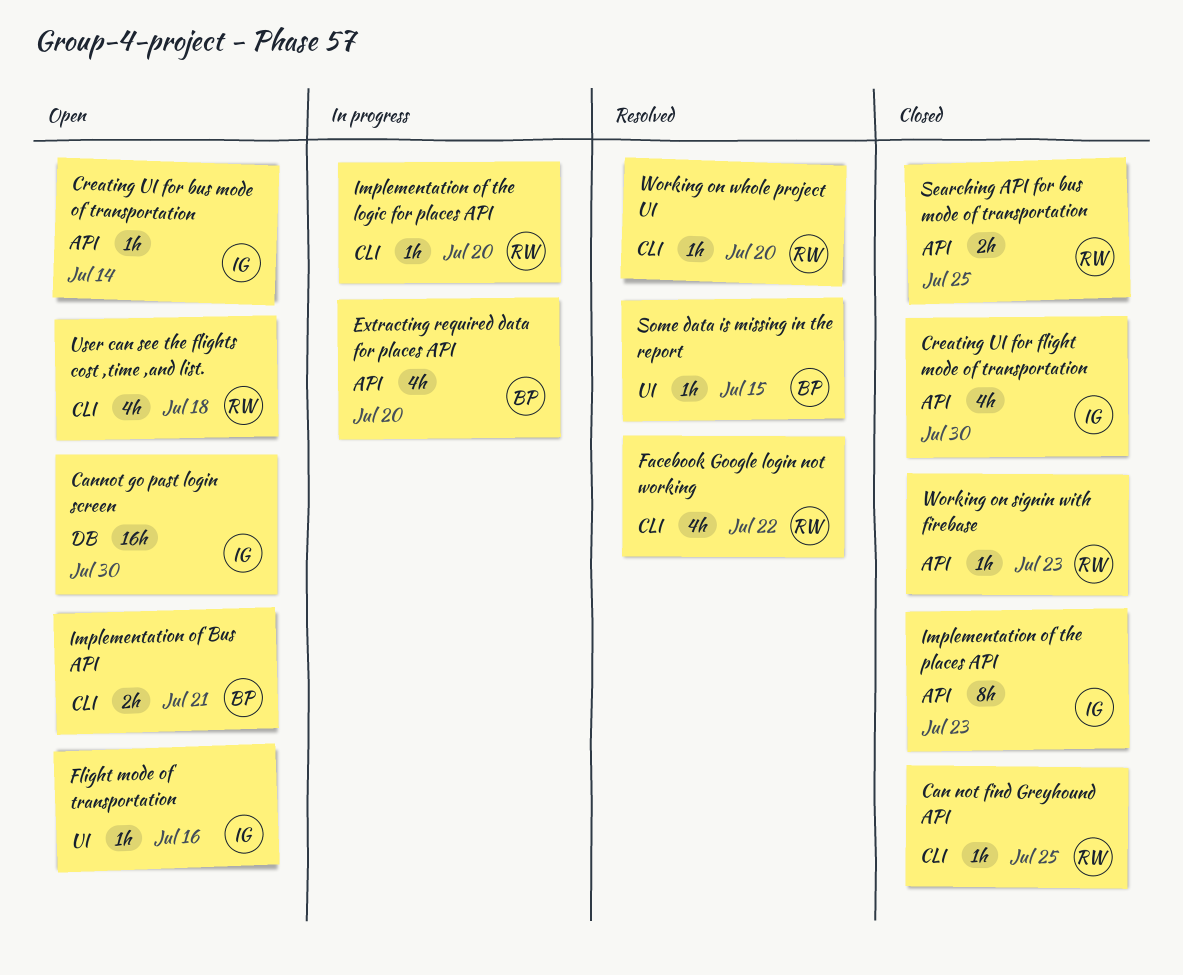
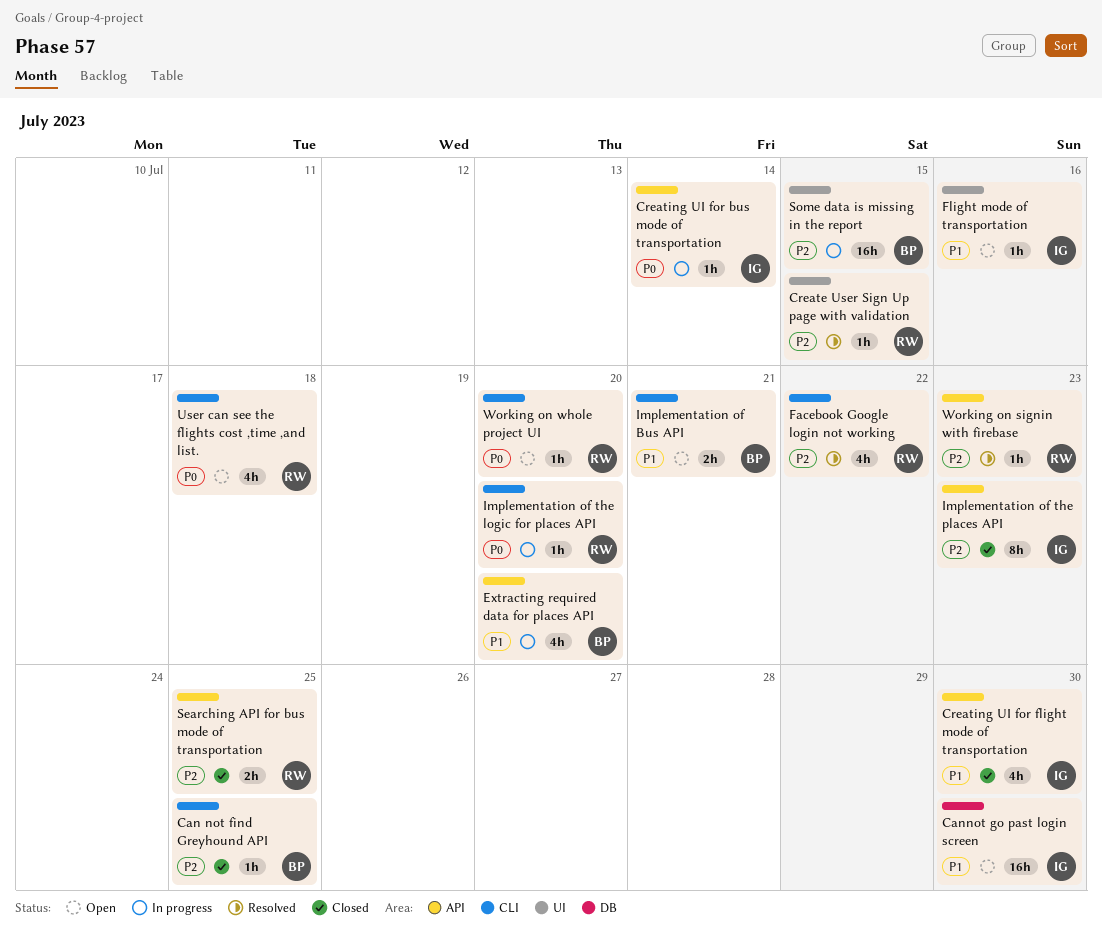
Can not find Greyhound API, owner: RW -> BP
Create User Sign Up page with validation: none -> present
Creating UI for bus mode of transportation, status: Open -> In progress
Some data is missing in the report, status: Resolved -> In progress
Some data is missing in the report, estimate: 1h -> 16h
Working on signin with firebase, status: Closed -> Resolved
Working on whole project UI, status: Resolved -> Open

